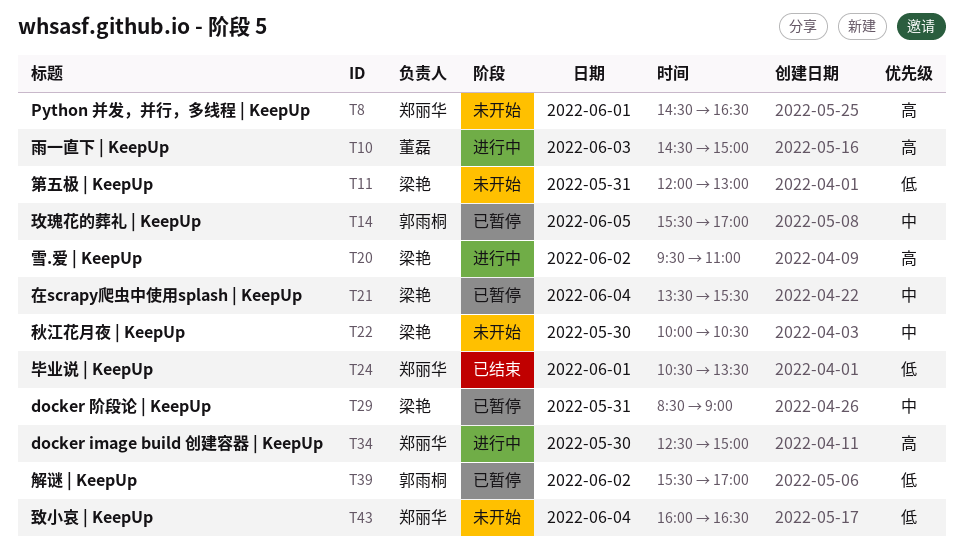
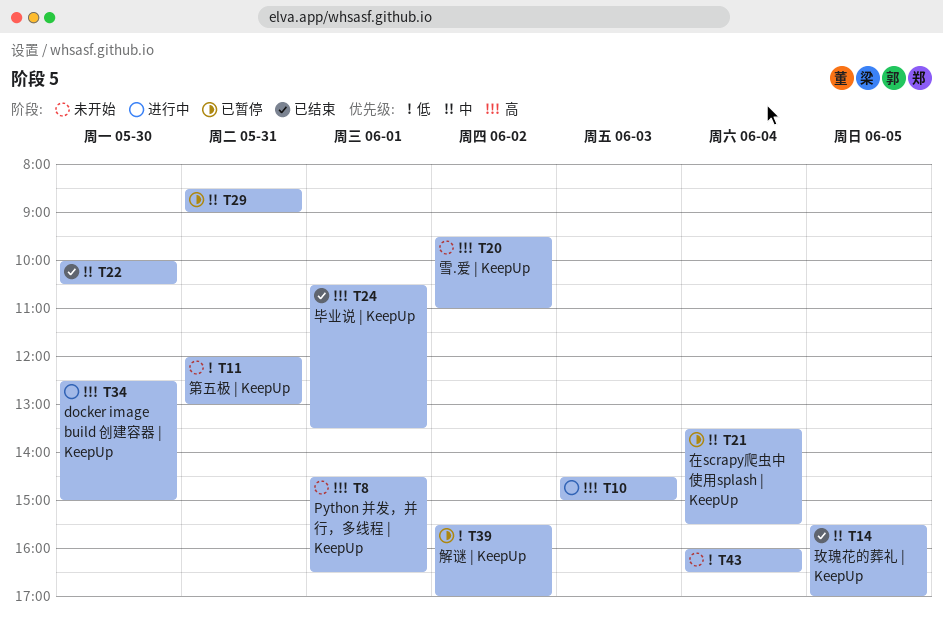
T14, status: 已暂停 -> 已结束
T20, status: 进行中 -> 未开始
T22, status: 未开始 -> 已结束
T24, priority: 低 -> 高

